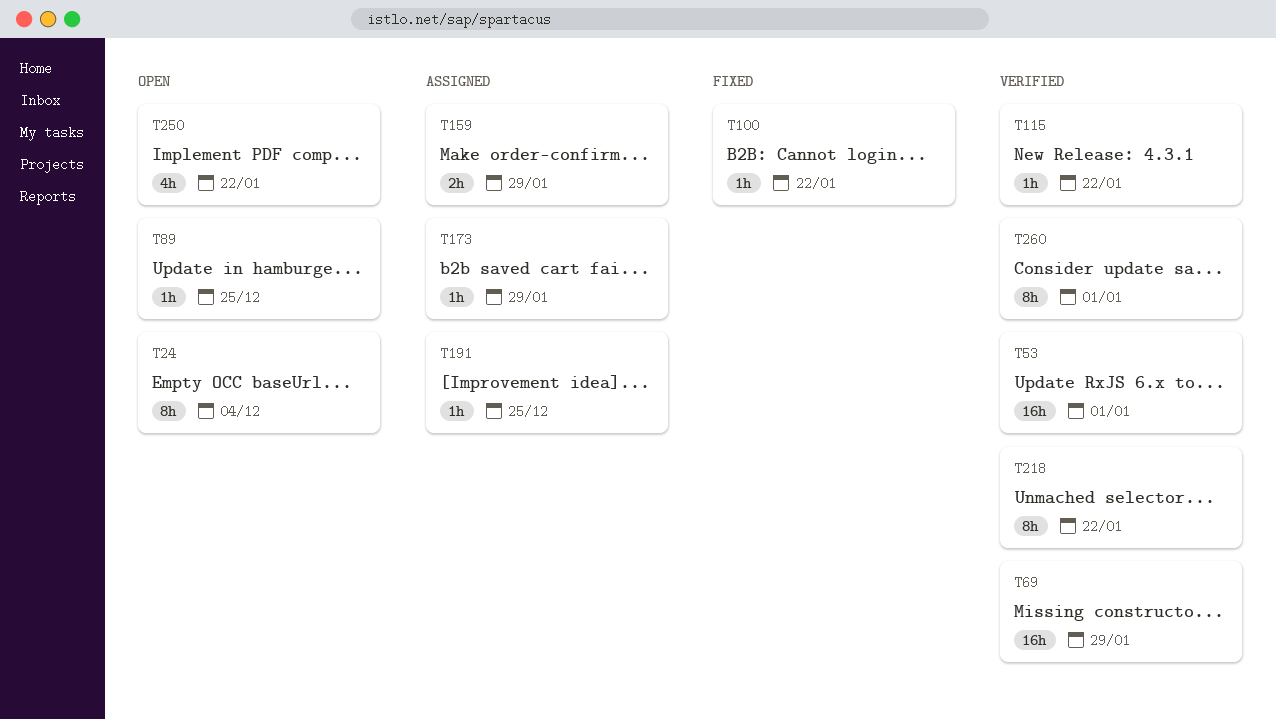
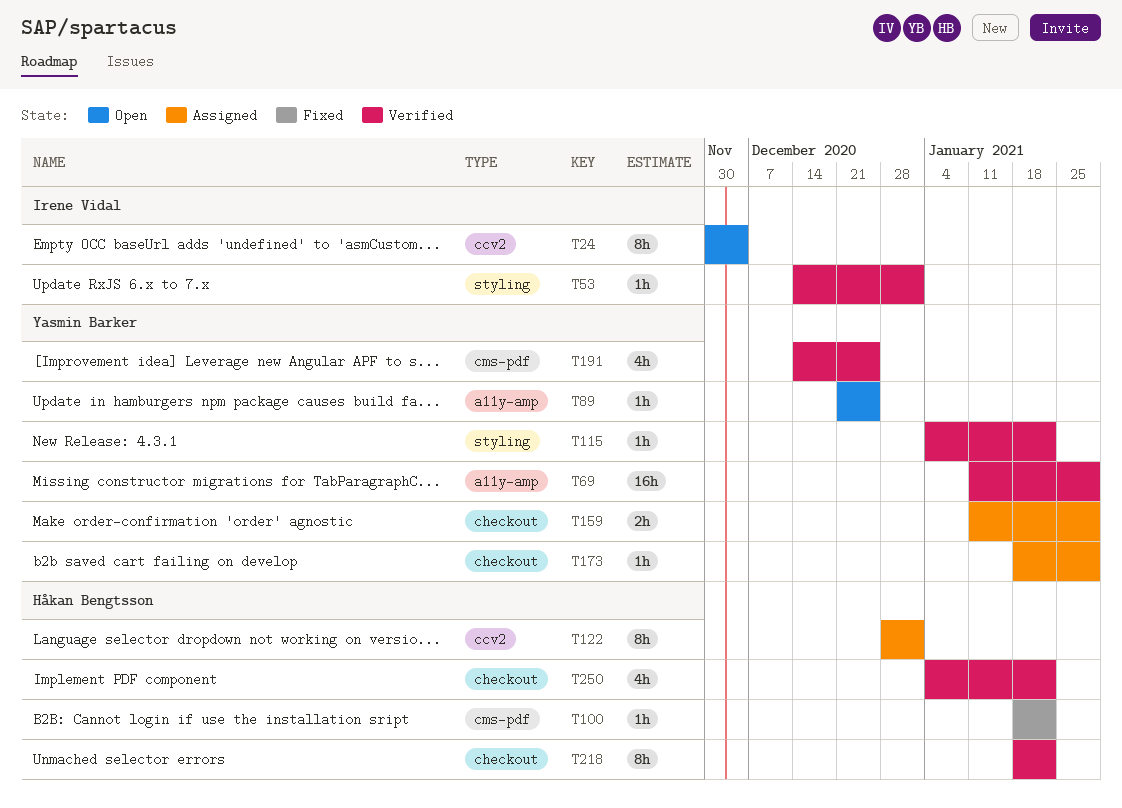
T53, estimate: 16h -> 1h
T122: none -> present
T191, status: Assigned -> Verified
T191, estimate: 1h -> 4h
T250, status: Open -> Verified
T260: present -> none

